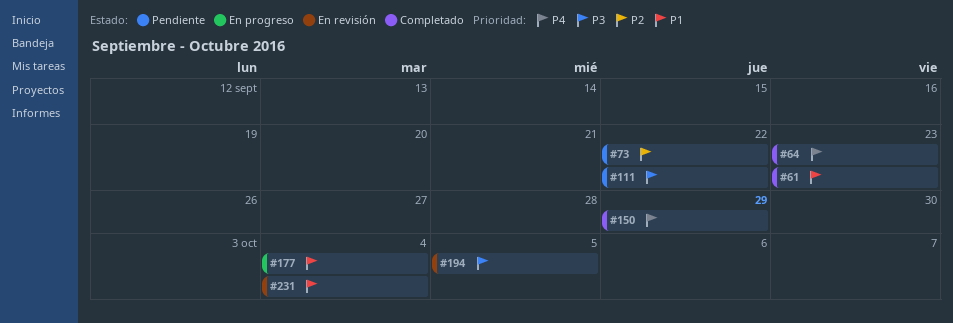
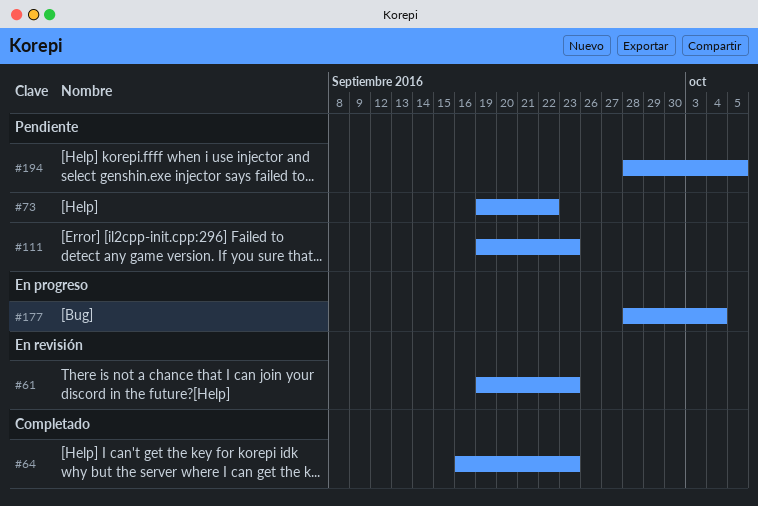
#61, status: Completado -> En revisión
#111, due: Sep 22 -> Sep 23
#150: present -> none
#194, status: En revisión -> Pendiente
#231: present -> none

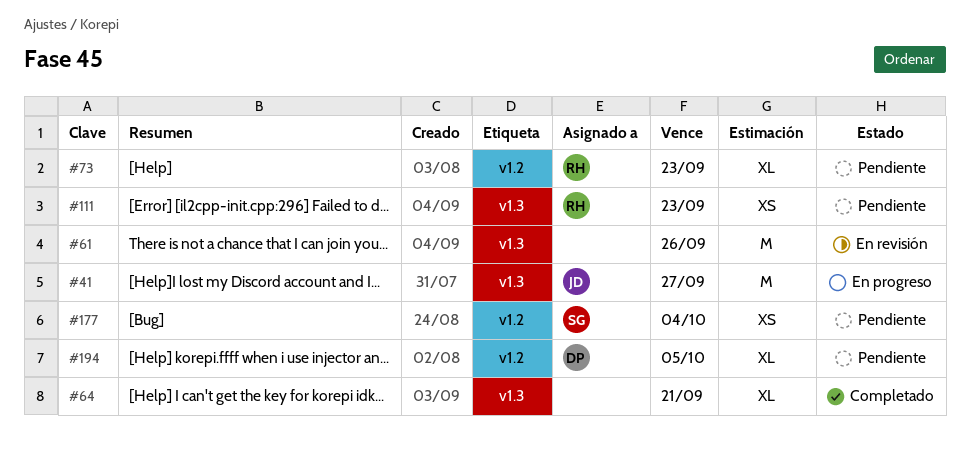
#41: none -> present
#61, due: Sep 23 -> Sep 26
#64, due: Sep 23 -> Sep 21
#73, due: Sep 22 -> Sep 23
#177, status: En progreso -> Pendiente

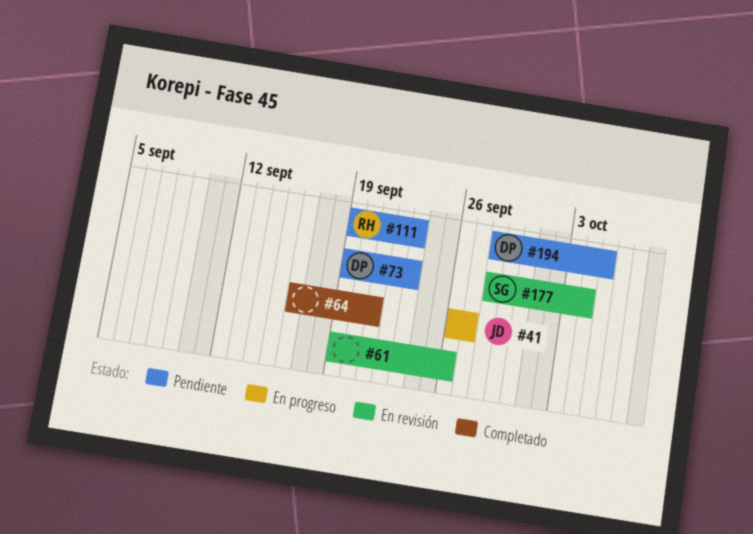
#73, owner: RH -> DP
#177, status: Pendiente -> En revisión

